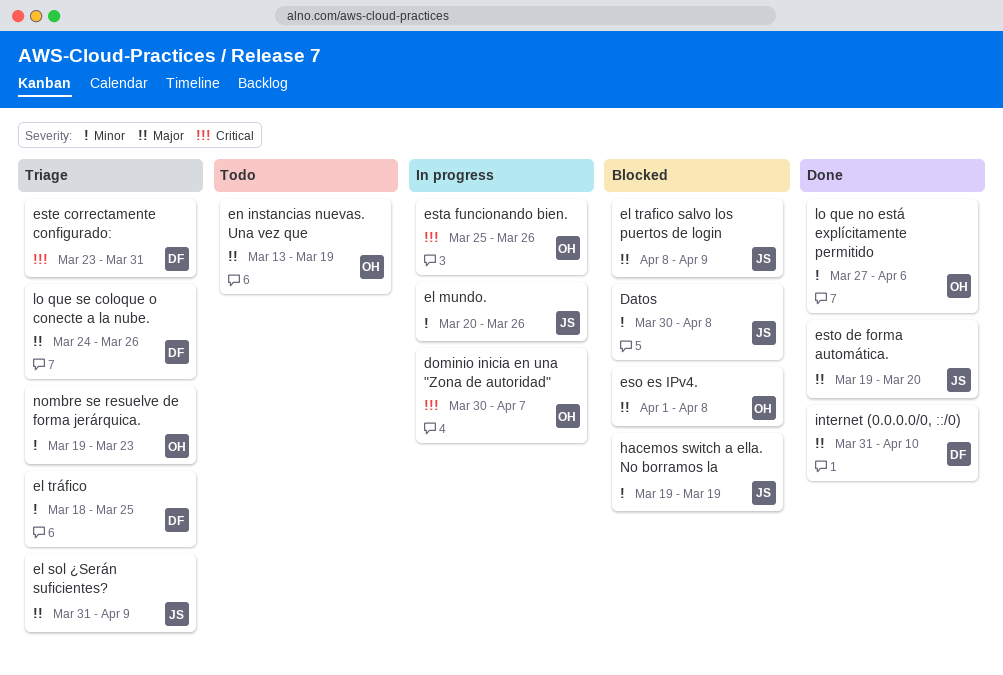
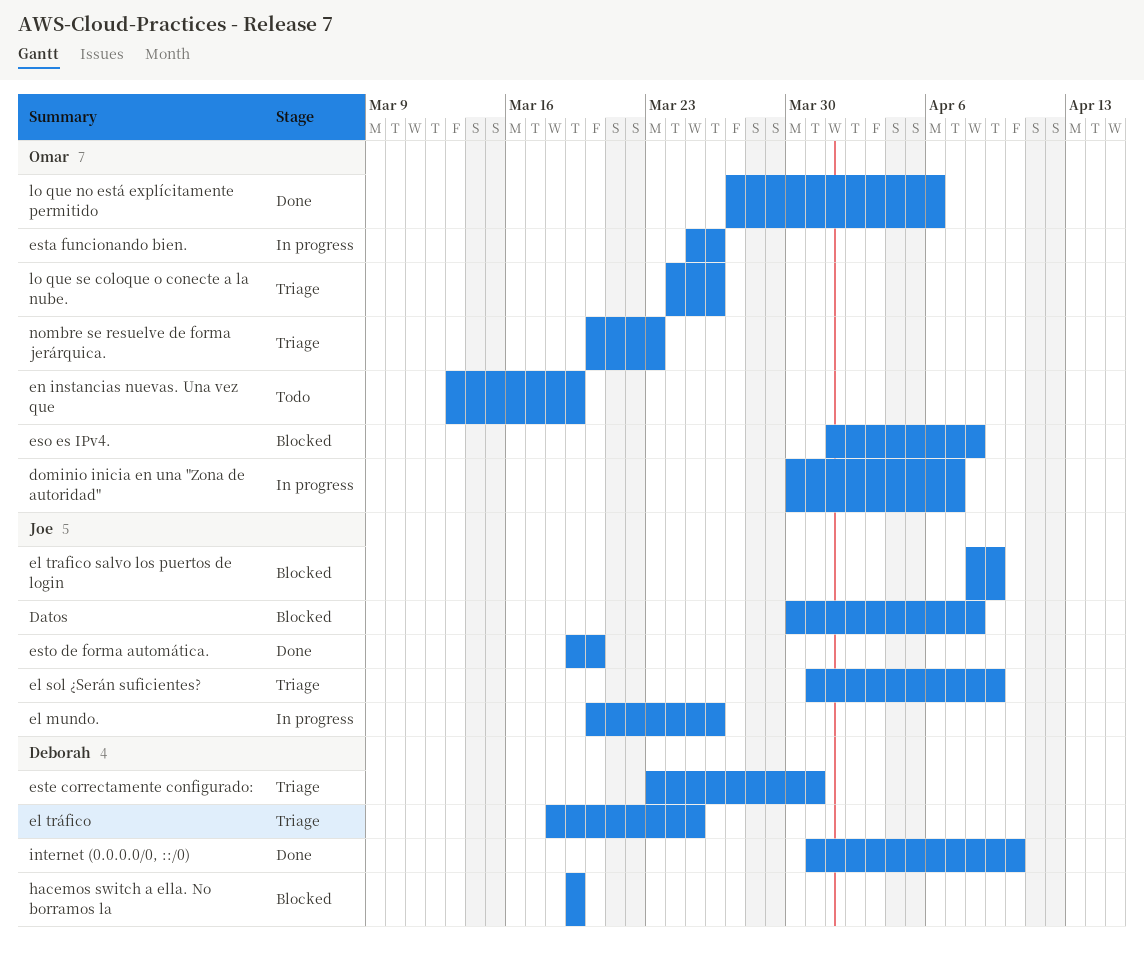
hacemos switch a ella. No borramos la, owner: Joe -> Deborah
lo que se coloque o conecte a la nube., owner: Deborah -> Omar
nombre se resuelve de forma jerárquica., start: Mar 19 -> Mar 20

